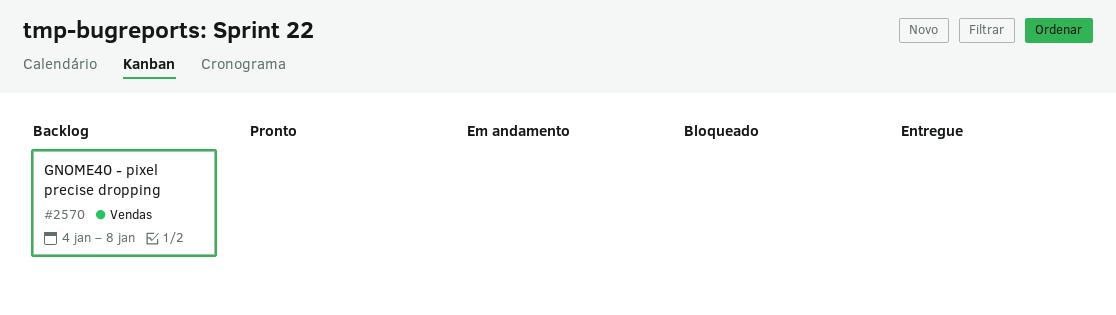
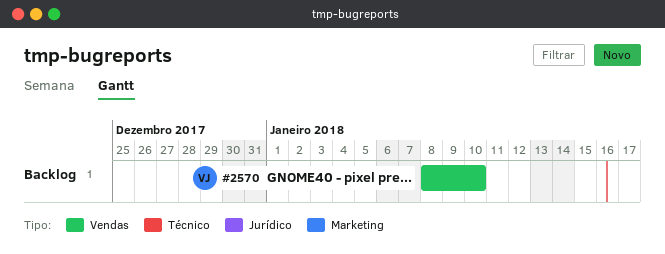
#2570, start: Jan 4 -> Jan 8
#2570, due: Jan 8 -> Jan 10

